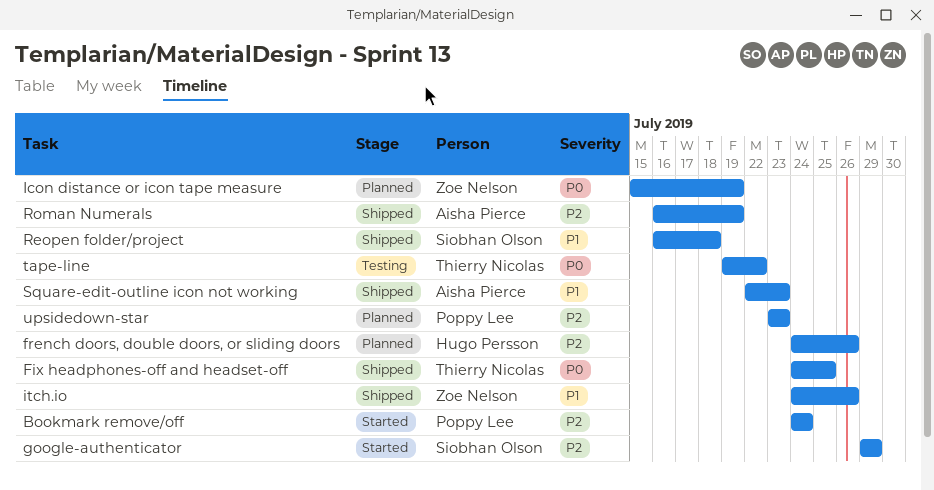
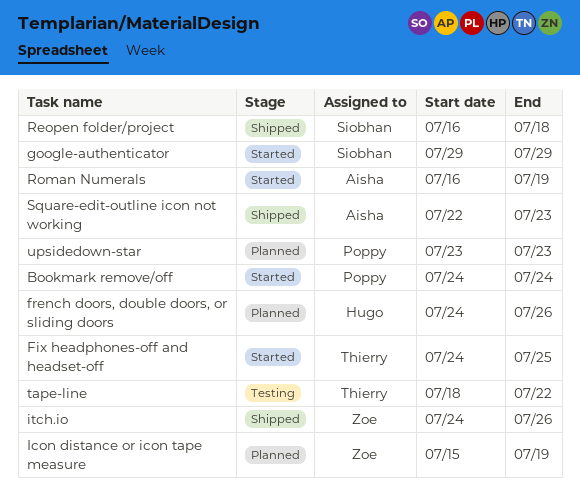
Fix headphones-off and headset-off, status: Shipped -> Started
Roman Numerals, status: Shipped -> Started
tape-line, start: Jul 19 -> Jul 18

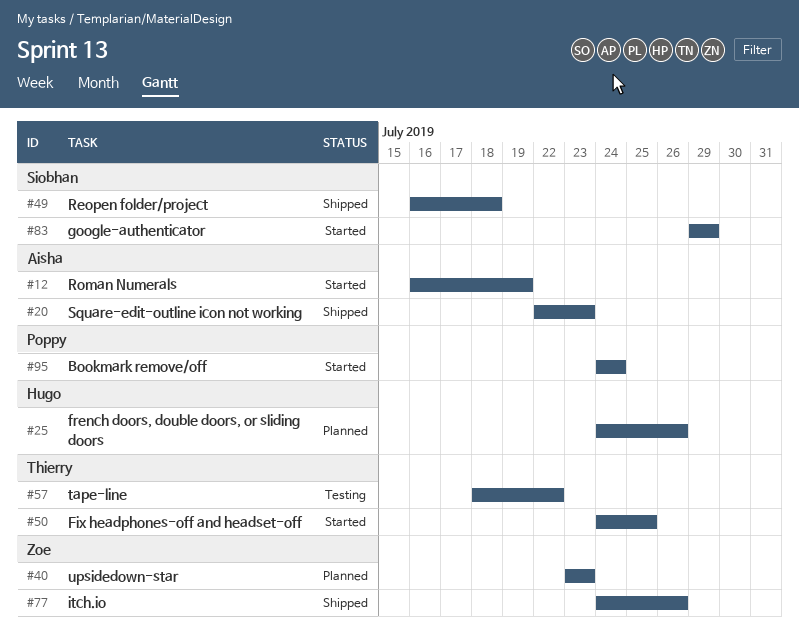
Icon distance or icon tape measure: present -> none
upsidedown-star, owner: Poppy -> Zoe

